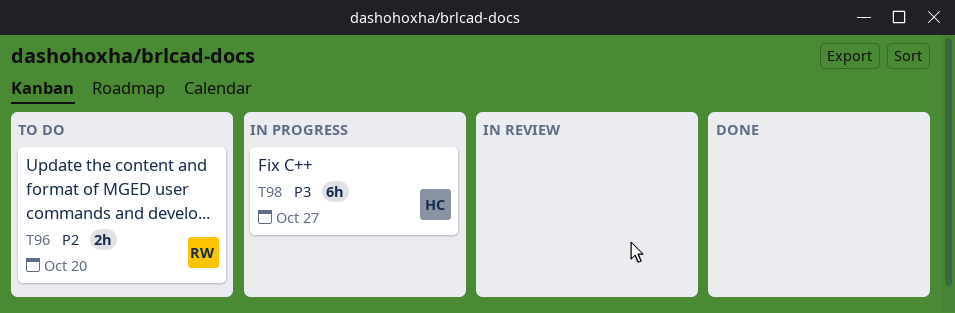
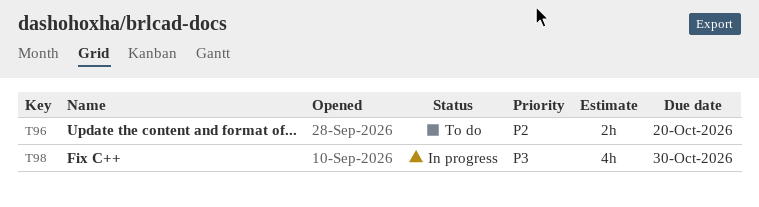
T98, estimate: 6h -> 4h
T98, due: Oct 27 -> Oct 30

